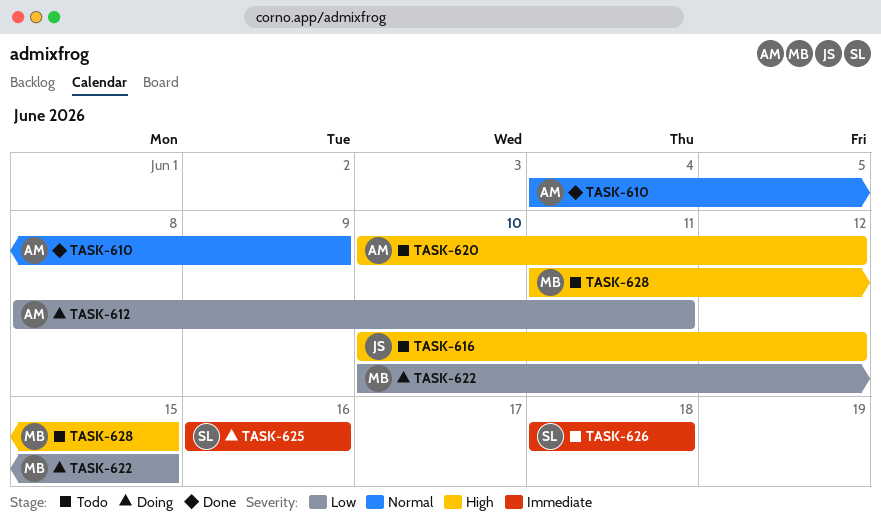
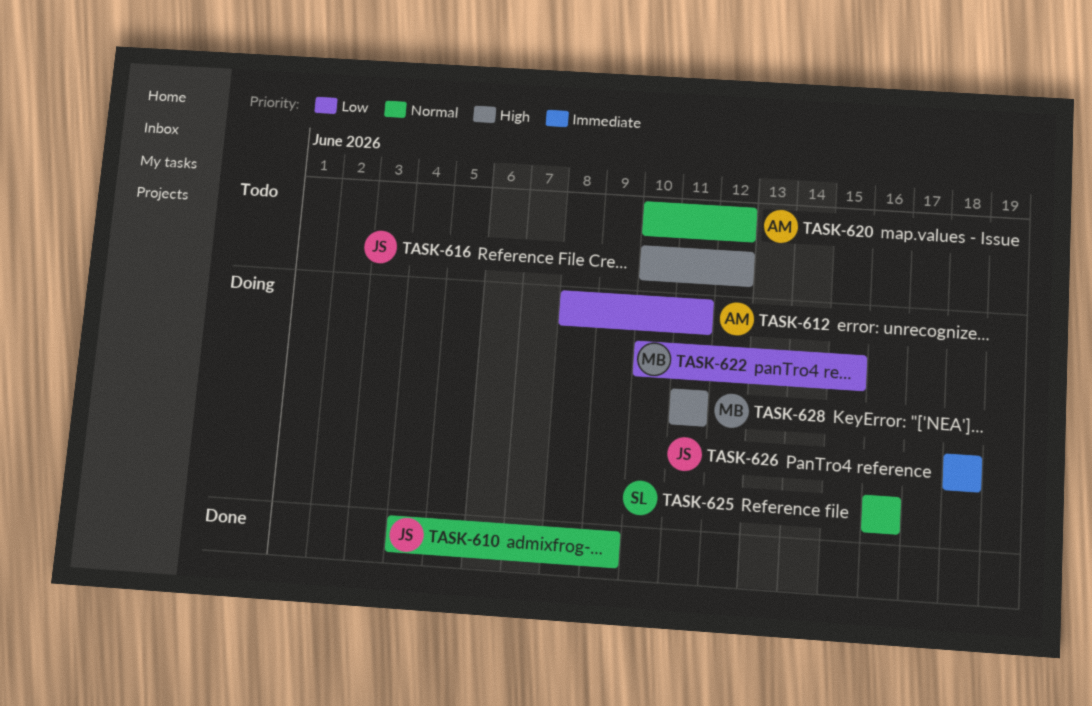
TASK-610, owner: AM -> JS
TASK-620, priority: High -> Normal
TASK-625, priority: Immediate -> Normal
TASK-626, status: Todo -> Doing
TASK-626, owner: SL -> JS
TASK-628, status: Todo -> Doing
TASK-628, due: Jun 15 -> Jun 11

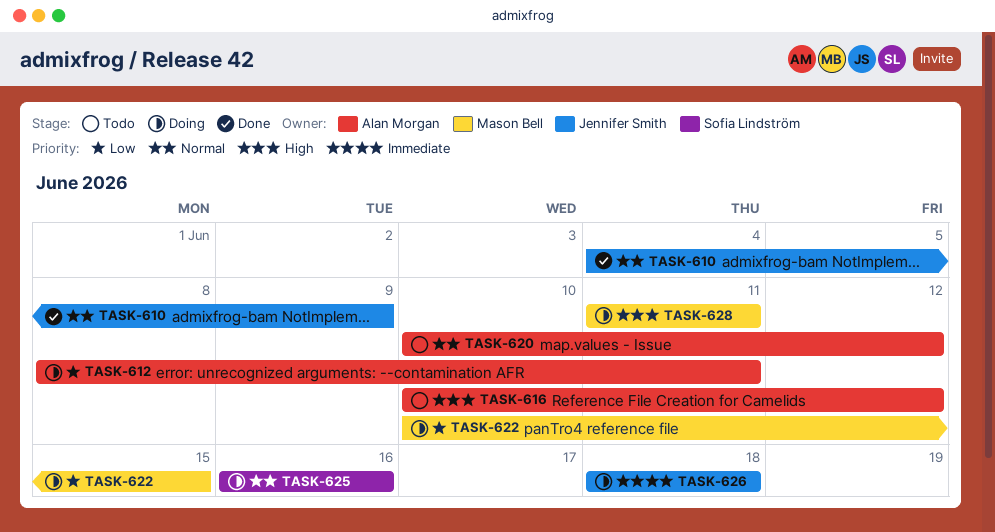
TASK-616, owner: Jennifer Smith -> Alan Morgan

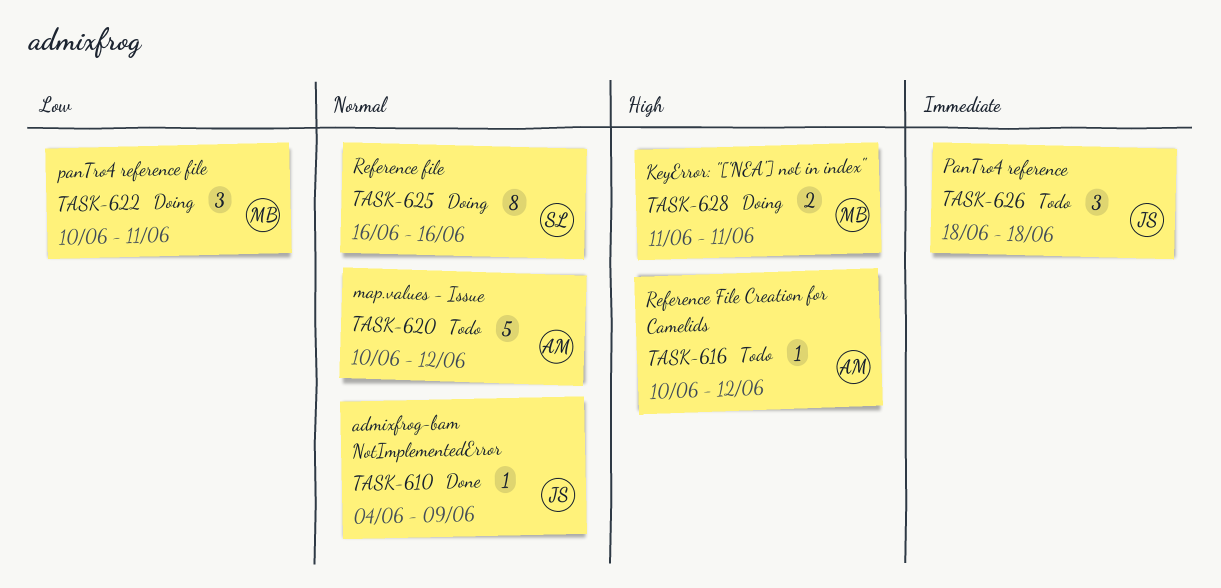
TASK-612: present -> none
TASK-622, due: Jun 15 -> Jun 11
TASK-626, status: Doing -> Todo

